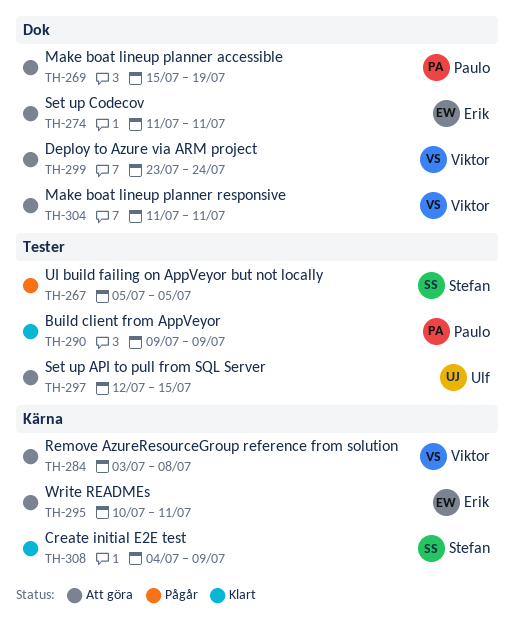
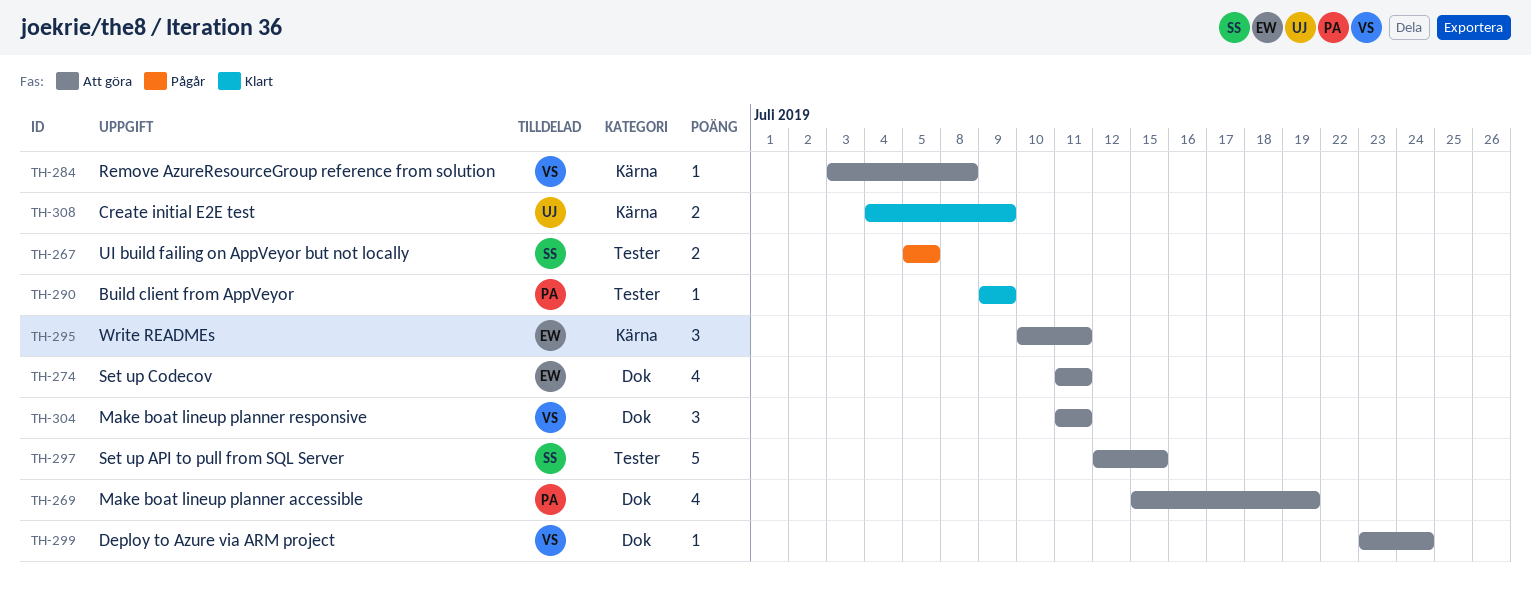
TH-297, owner: Ulf -> Stefan
TH-308, owner: Stefan -> Ulf

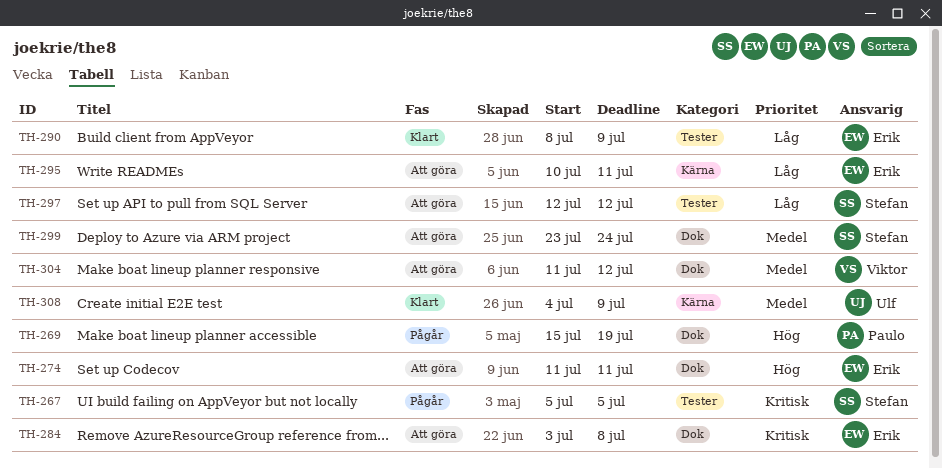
TH-269, status: Att göra -> Pågår
TH-284, owner: Viktor -> Erik
TH-284, label: Kärna -> Dok
TH-290, owner: Paulo -> Erik
TH-290, start: Jul 9 -> Jul 8
TH-297, due: Jul 15 -> Jul 12
TH-299, owner: Viktor -> Stefan
TH-304, due: Jul 11 -> Jul 12

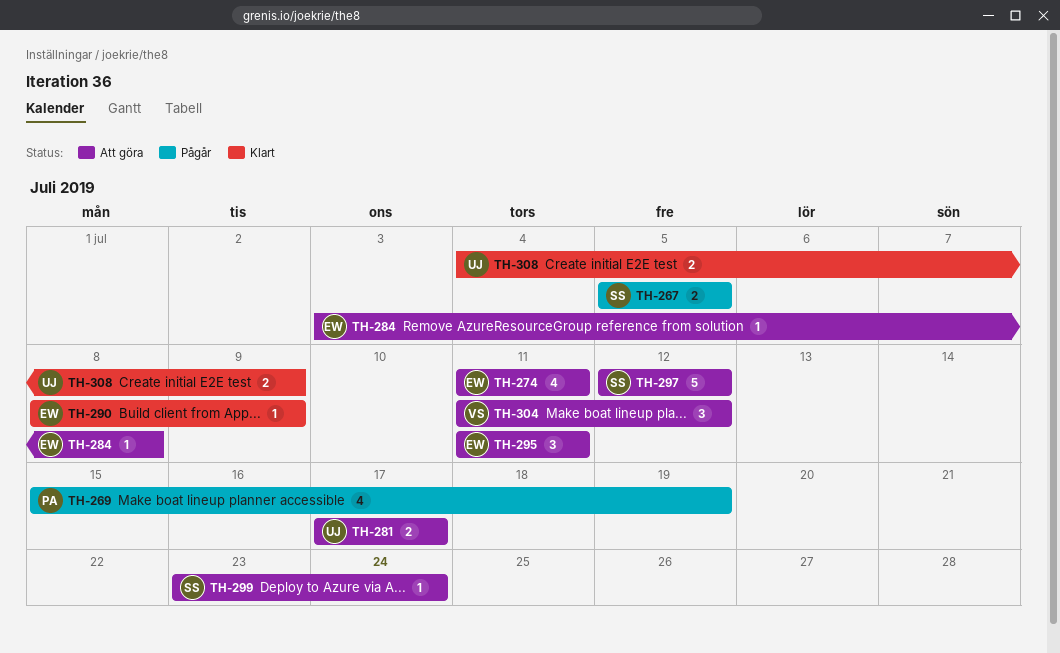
TH-281: none -> present
TH-295, start: Jul 10 -> Jul 11

